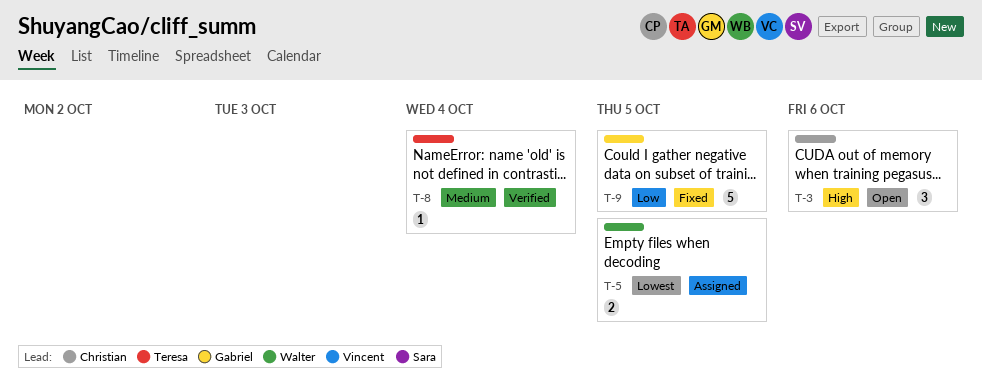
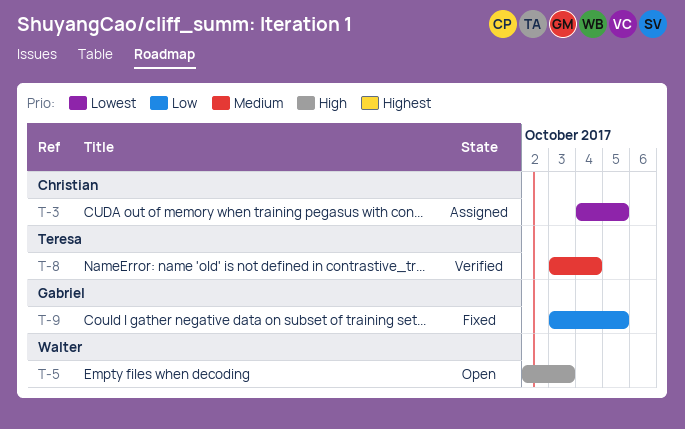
T-3, status: Open -> Assigned
T-3, priority: High -> Lowest
T-3, due: Oct 6 -> Oct 5
T-5, status: Assigned -> Open
T-5, priority: Lowest -> High
T-5, due: Oct 5 -> Oct 3

